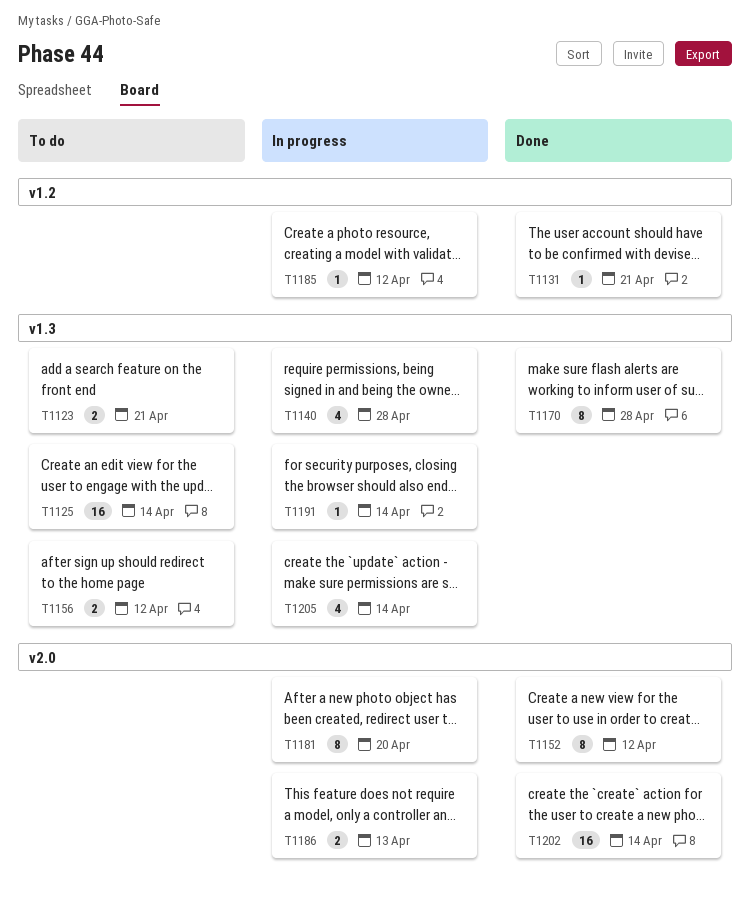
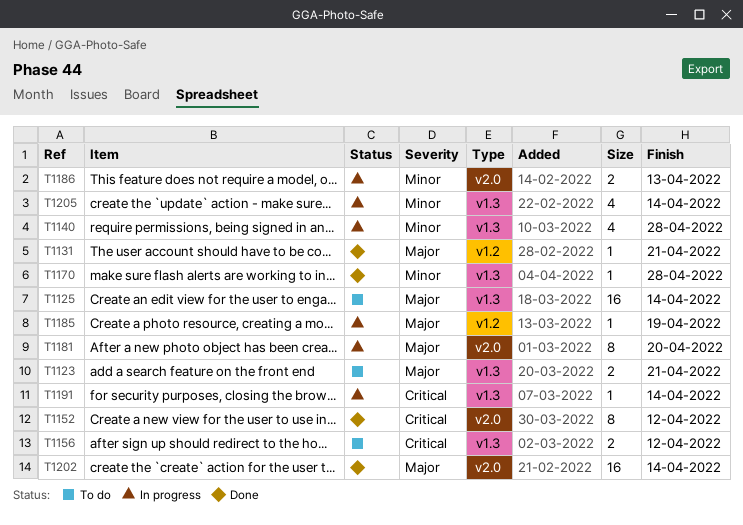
T1170, estimate: 8 -> 1
T1185, due: Apr 12 -> Apr 19

